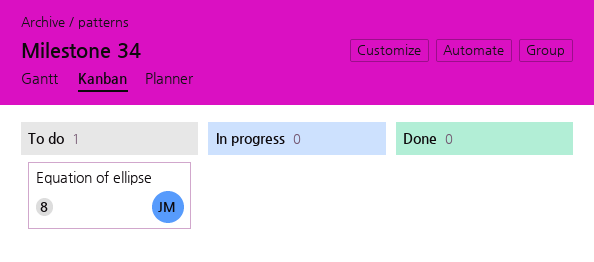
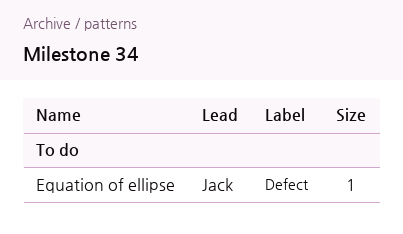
Equation of ellipse, estimate: 8 -> 1

